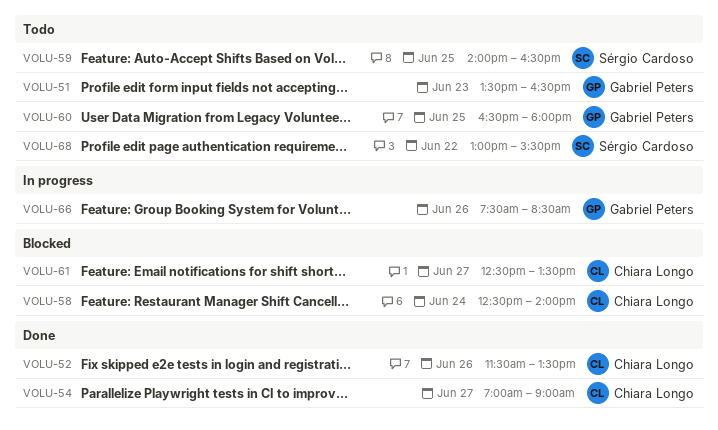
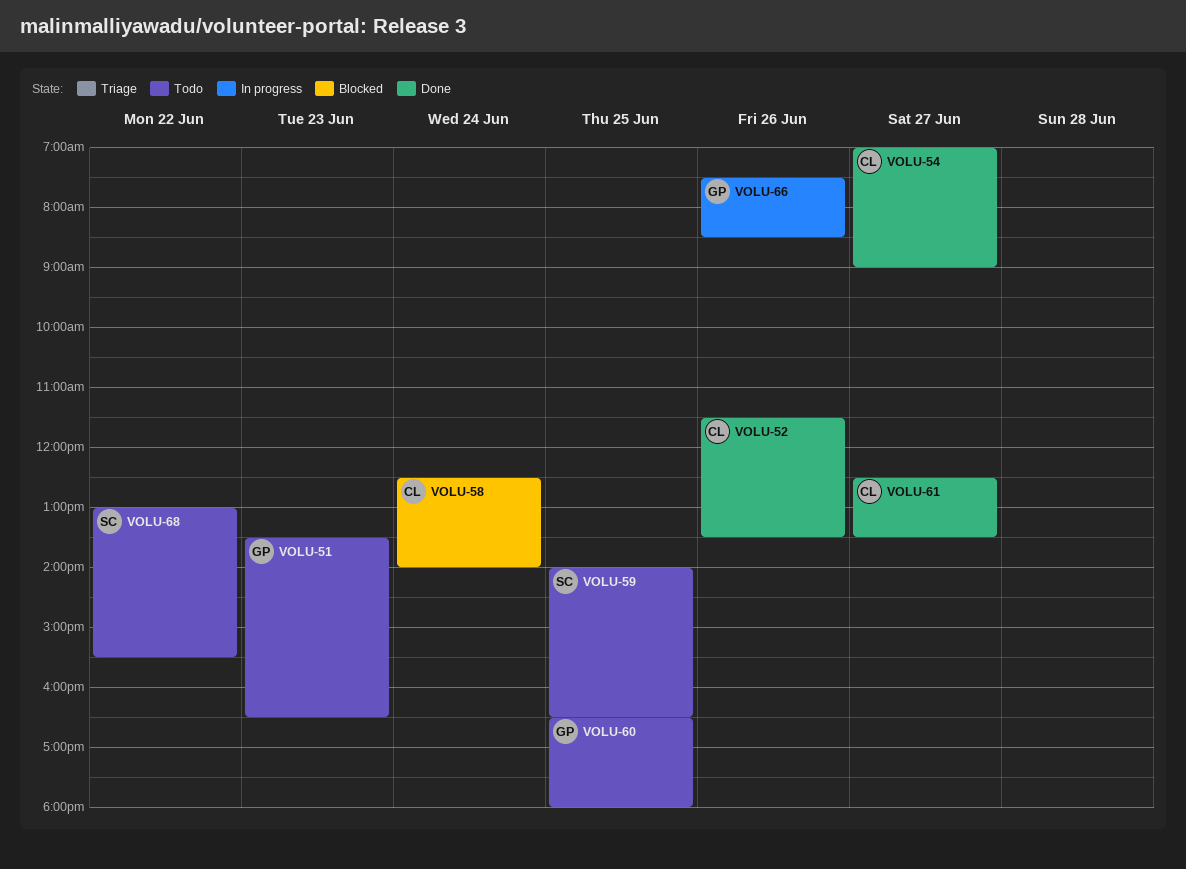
VOLU-61, status: Blocked -> Done

